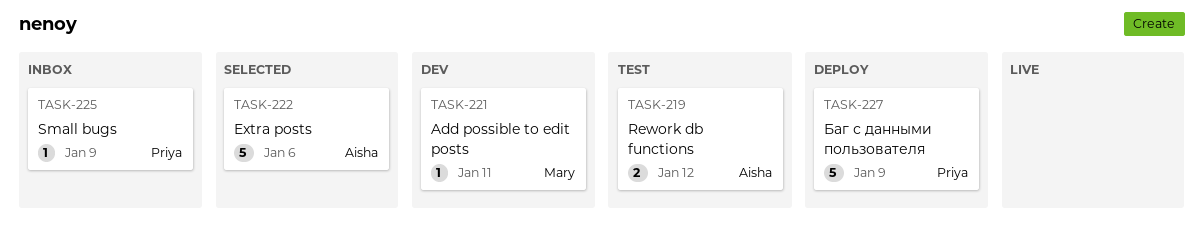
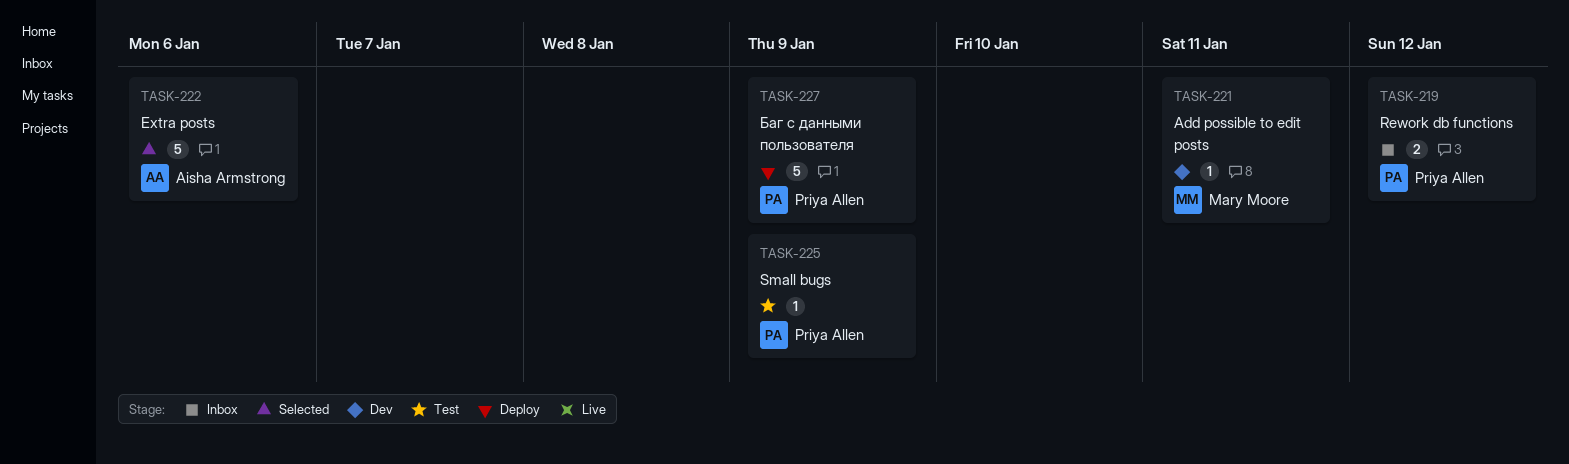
TASK-219, status: Test -> Inbox
TASK-219, owner: Aisha Armstrong -> Priya Allen
TASK-225, status: Inbox -> Test

